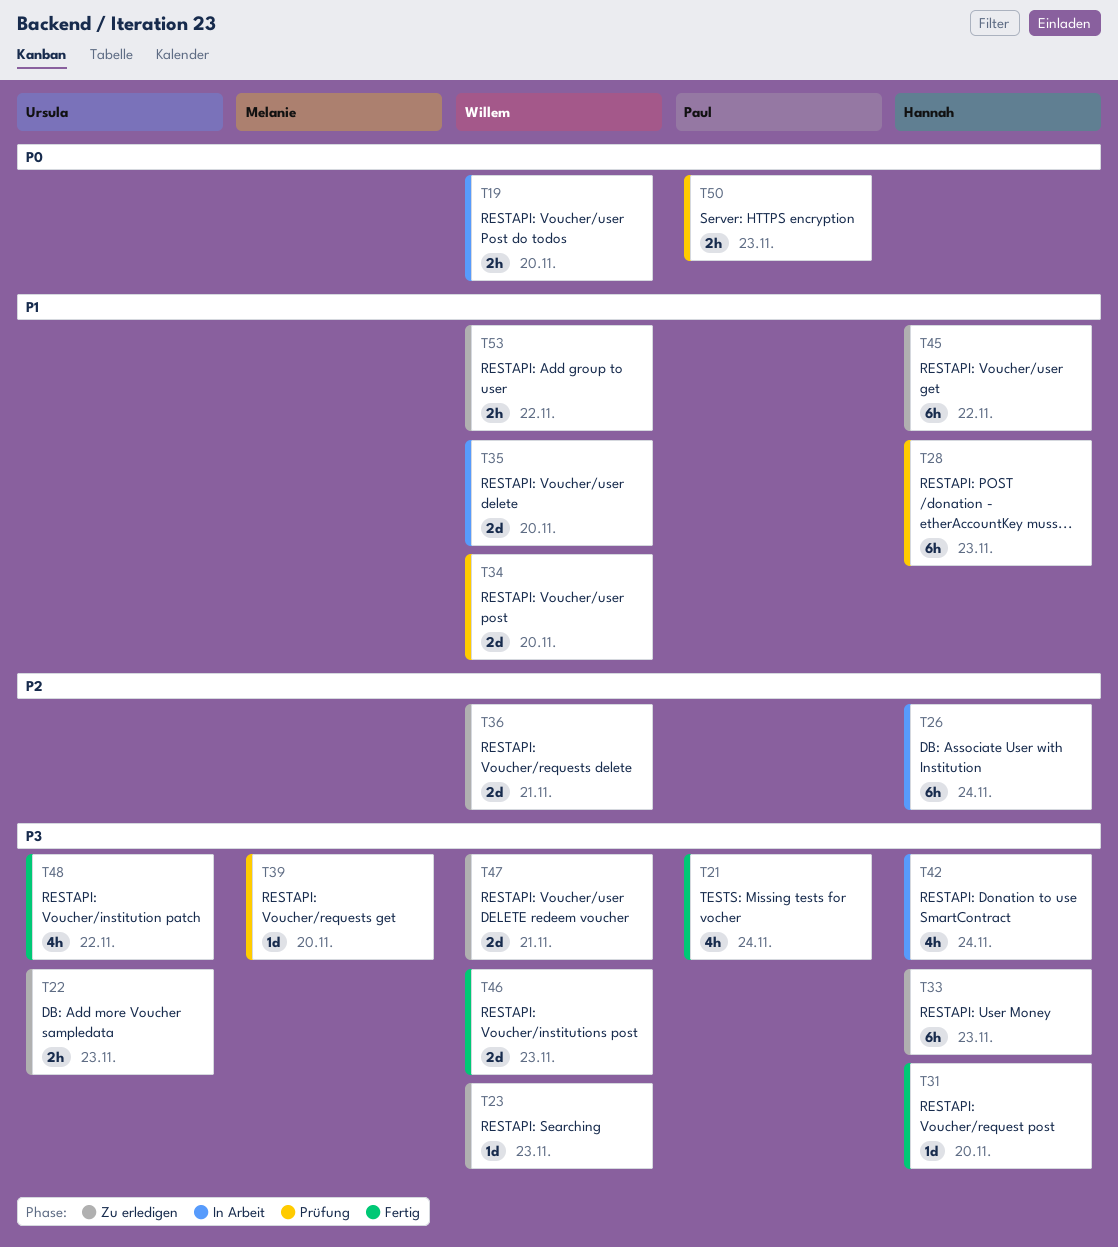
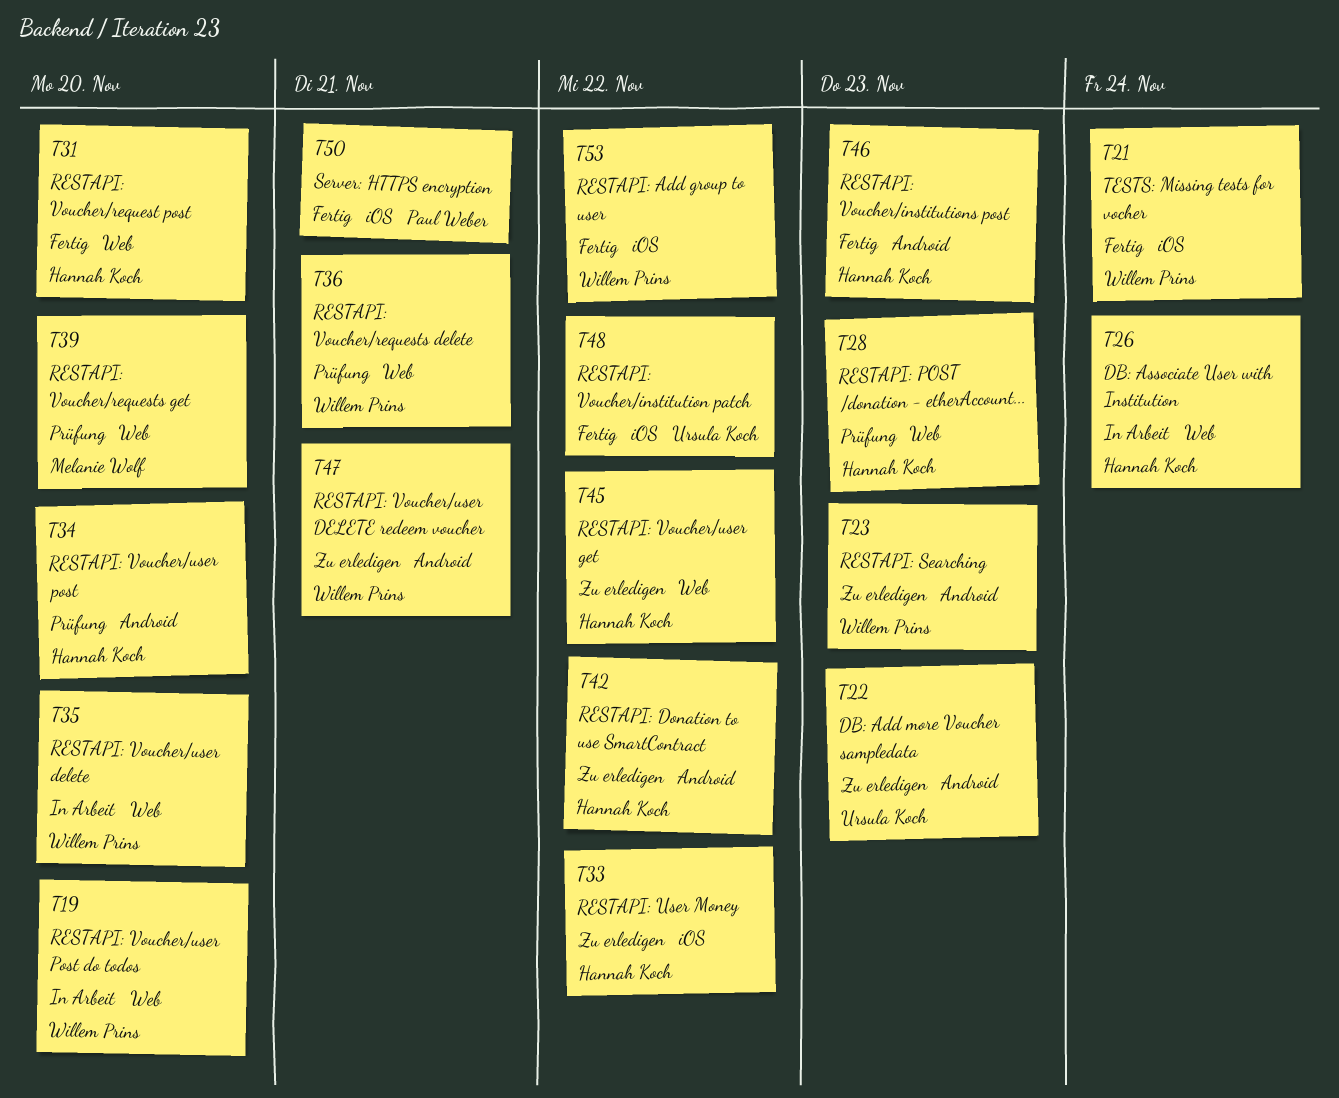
T21, owner: Paul Weber -> Willem Prins
T33, due: Nov 23 -> Nov 22
T34, owner: Willem Prins -> Hannah Koch
T36, status: Zu erledigen -> Prüfung
T42, status: In Arbeit -> Zu erledigen
T42, due: Nov 24 -> Nov 22
T46, owner: Willem Prins -> Hannah Koch
T50, status: Prüfung -> Fertig
T50, due: Nov 23 -> Nov 21
T53, status: Zu erledigen -> Fertig

